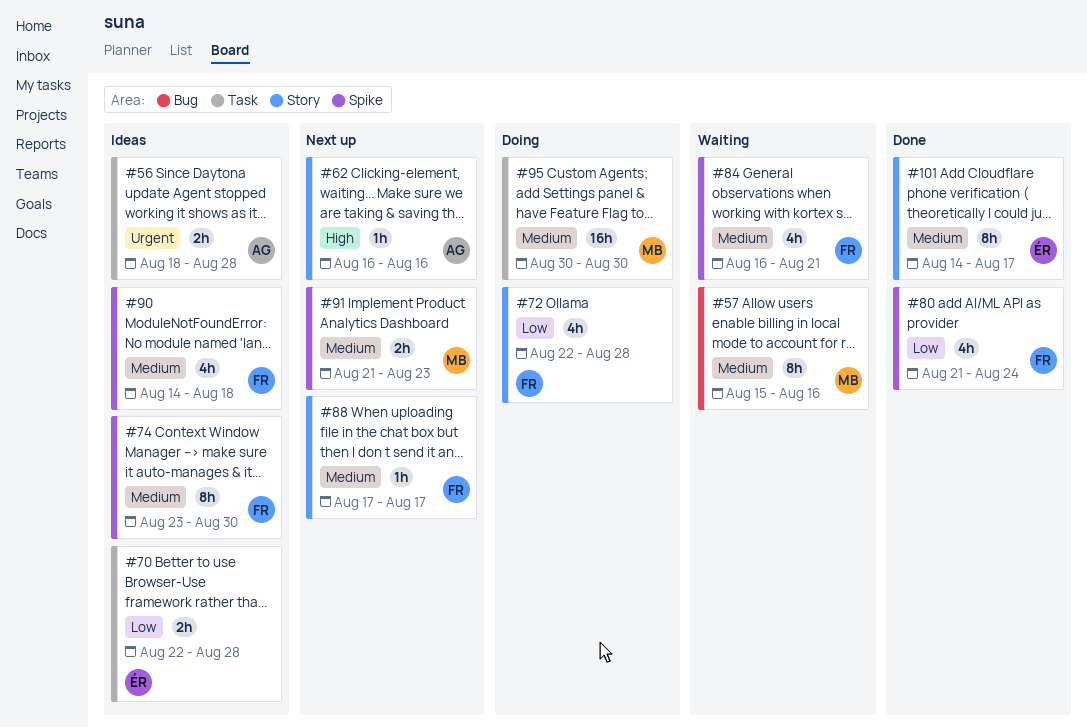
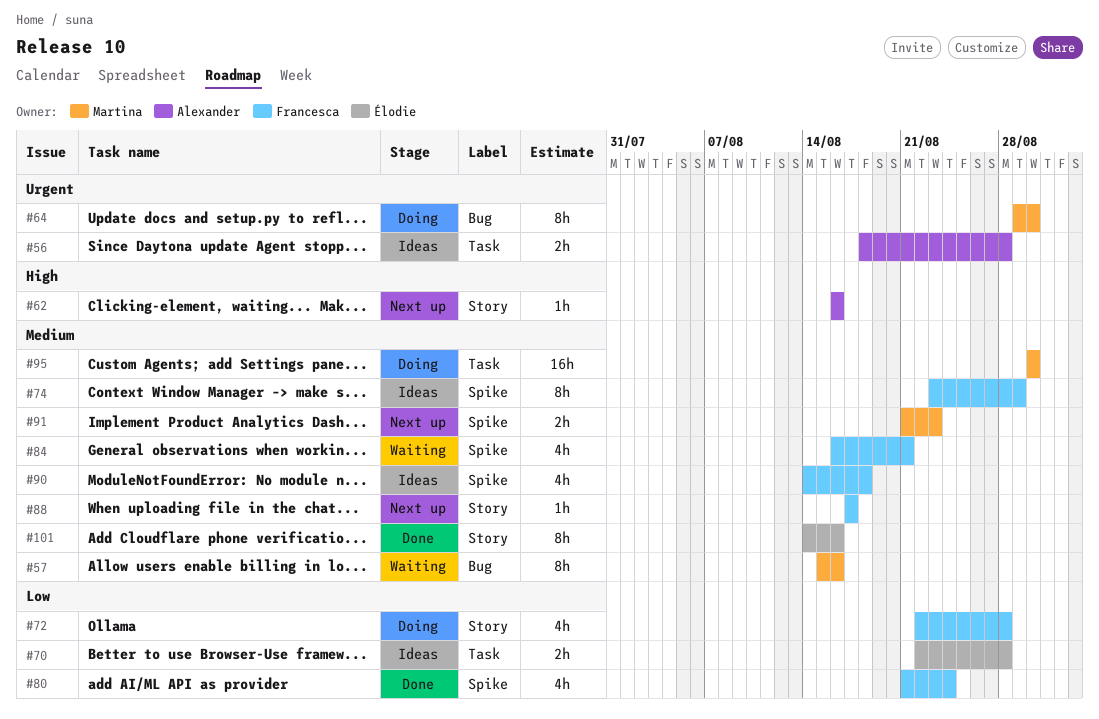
#64: none -> present
#74, due: Aug 30 -> Aug 29
#101, due: Aug 17 -> Aug 16

